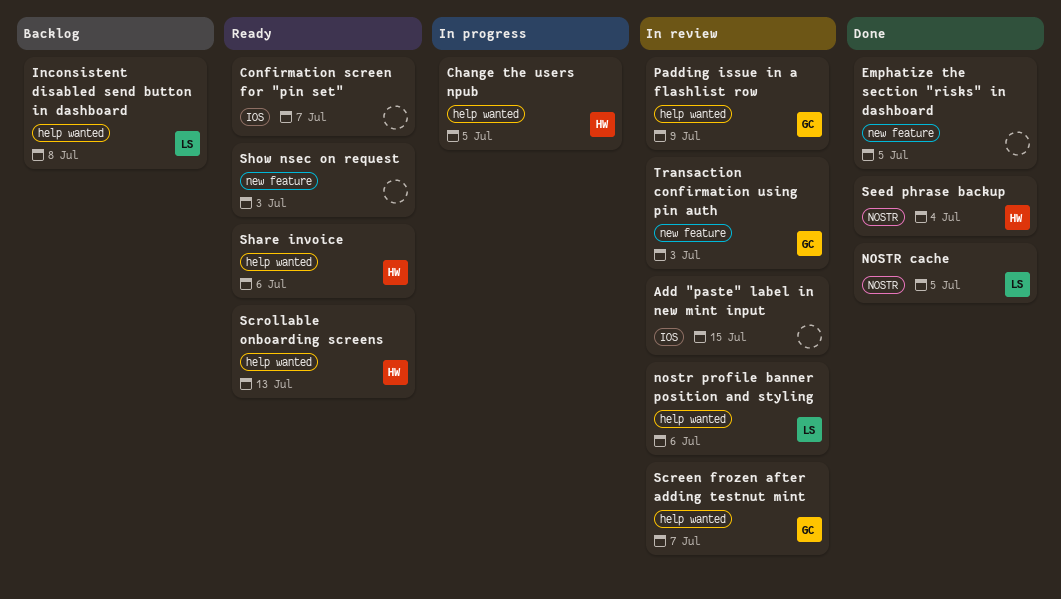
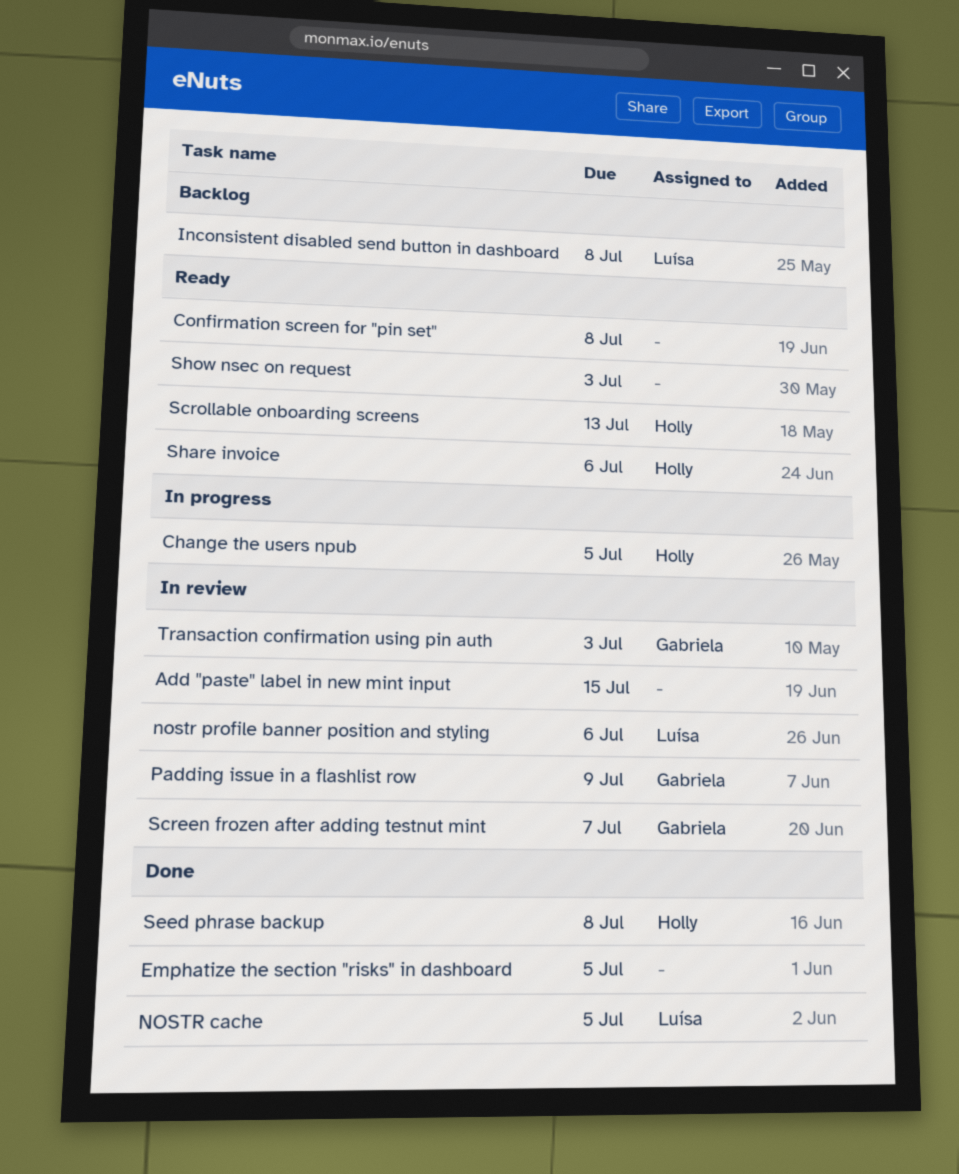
Confirmation screen for "pin set", due: Jul 7 -> Jul 8
Seed phrase backup, due: Jul 4 -> Jul 8

